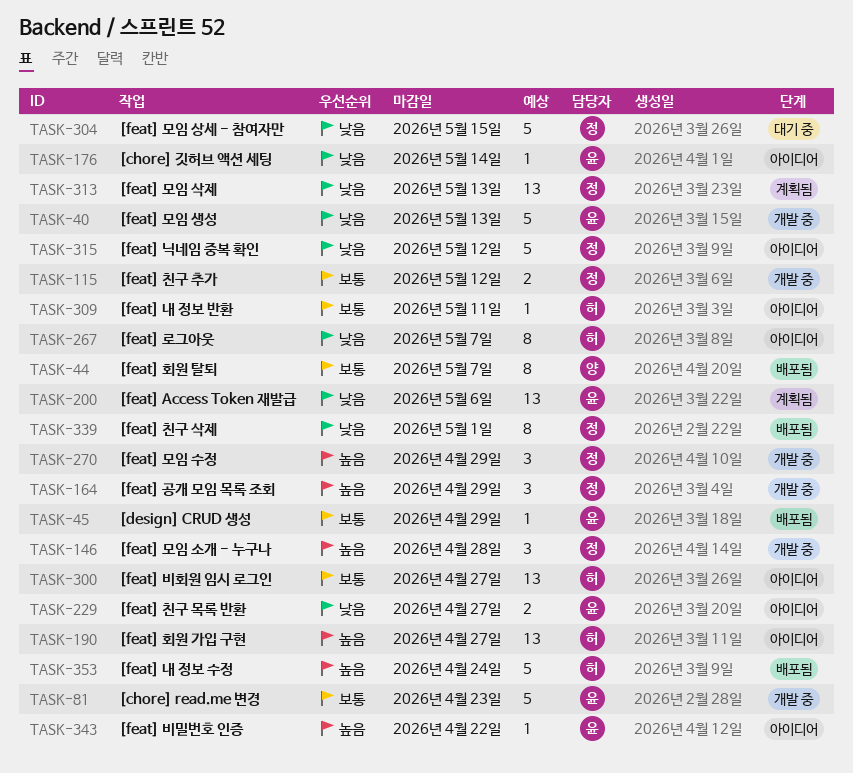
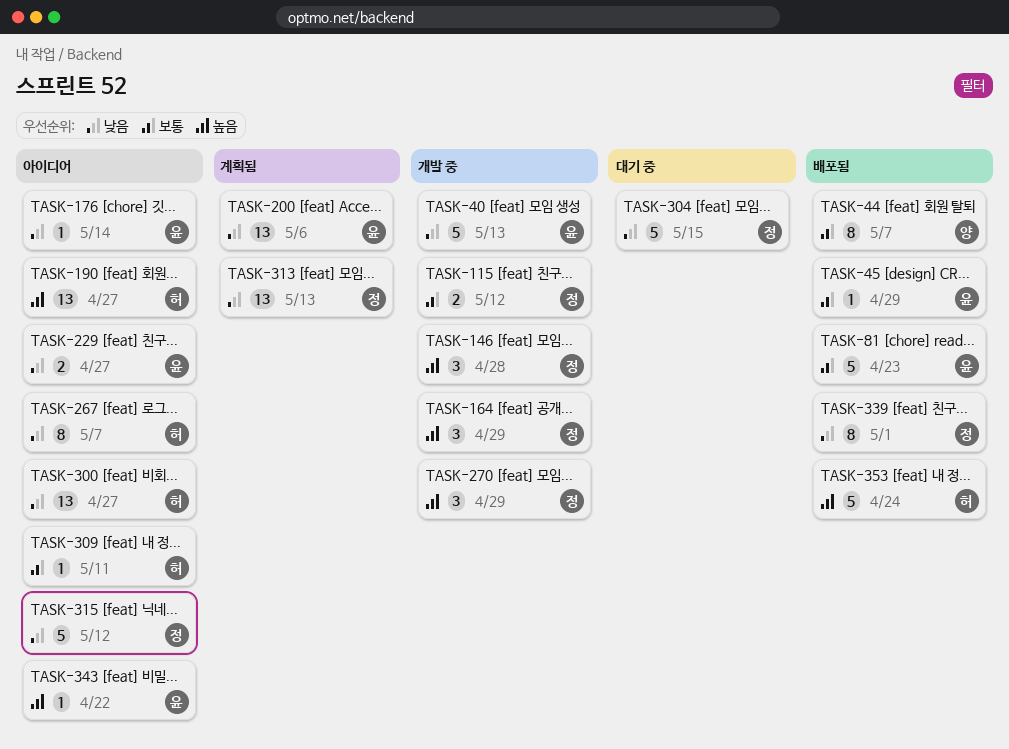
TASK-81, status: 개발 중 -> 배포됨
TASK-300, priority: 보통 -> 낮음

